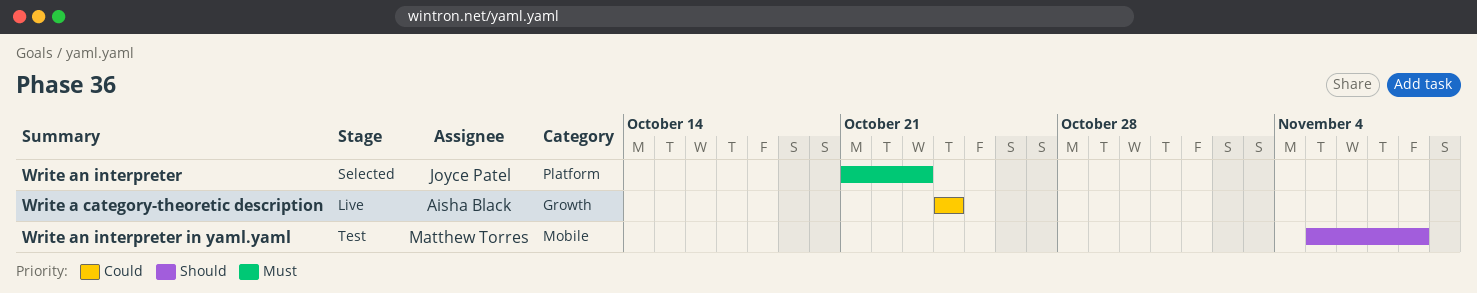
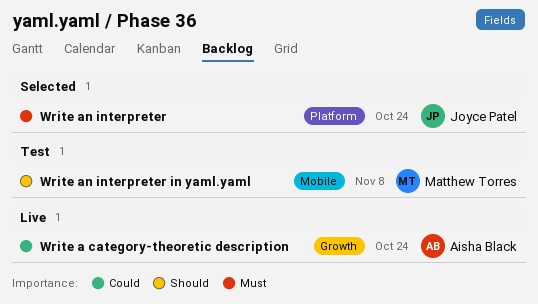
Write an interpreter, due: Oct 23 -> Oct 24

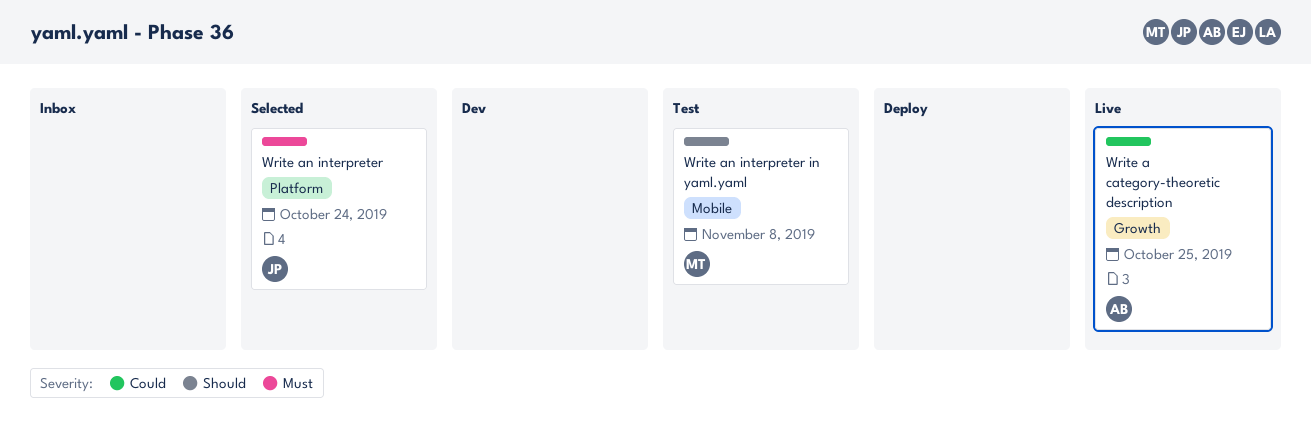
Write a category-theoretic description, due: Oct 24 -> Oct 25

